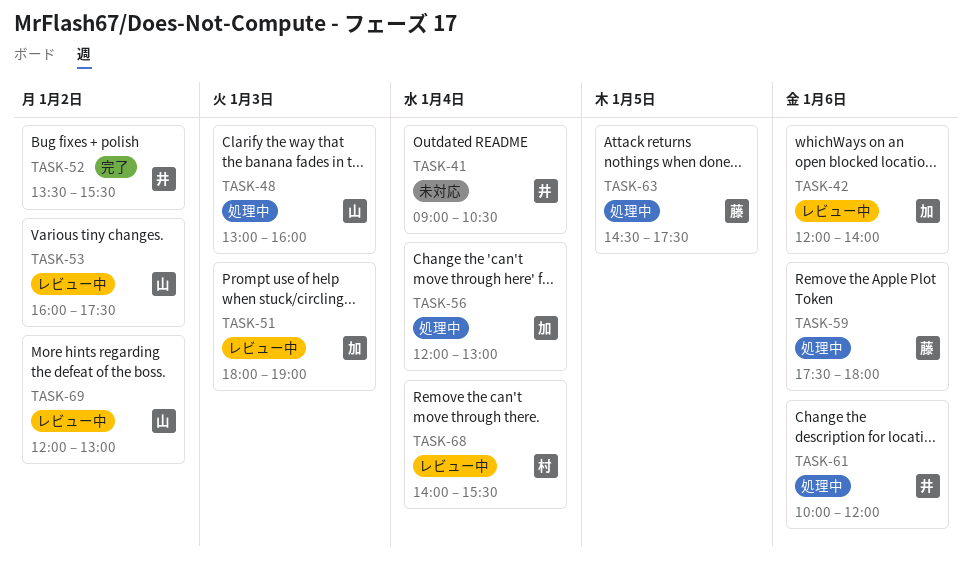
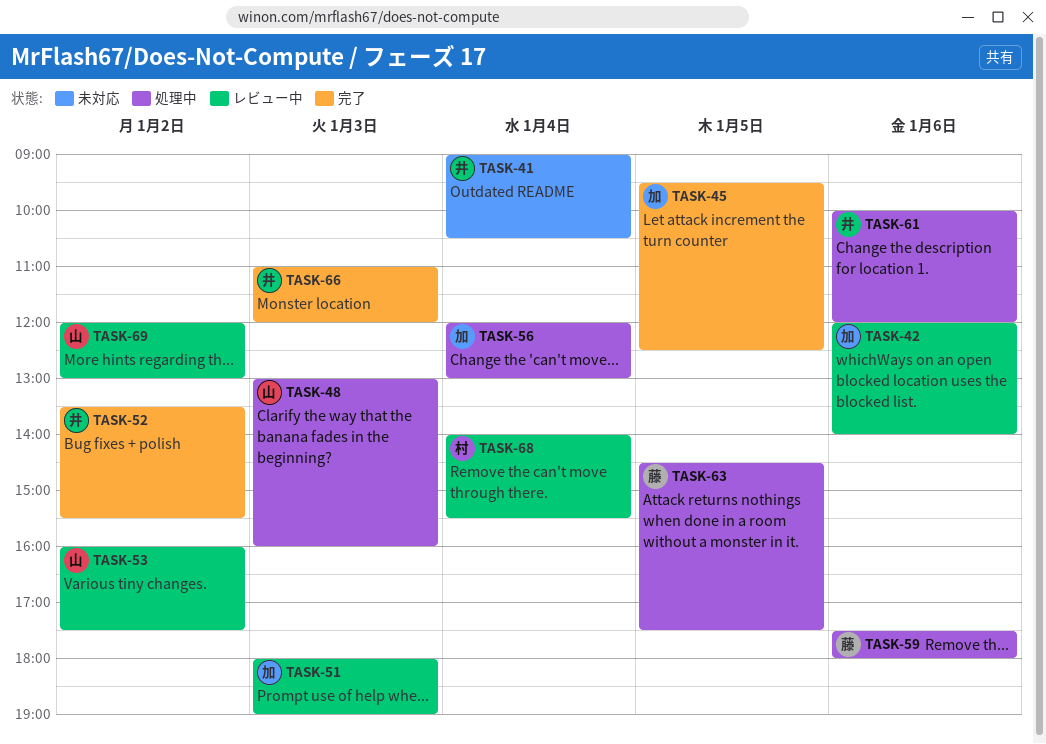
TASK-45: none -> present
TASK-66: none -> present

